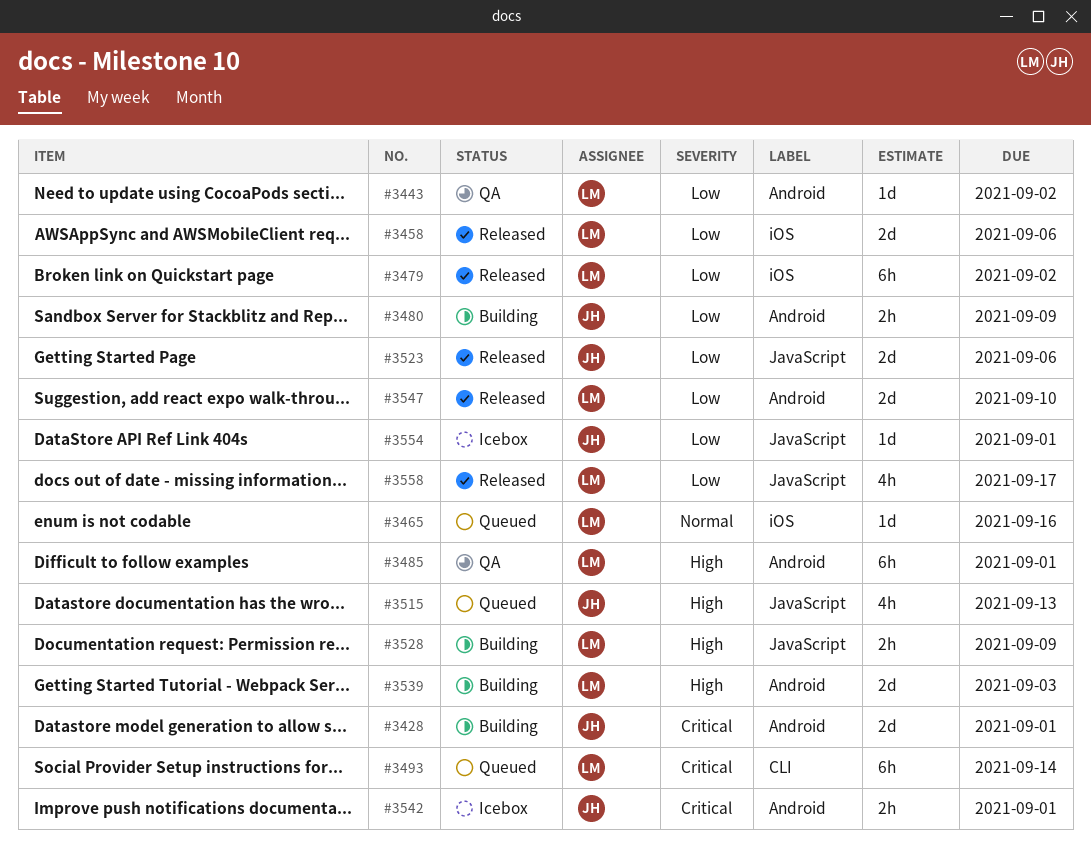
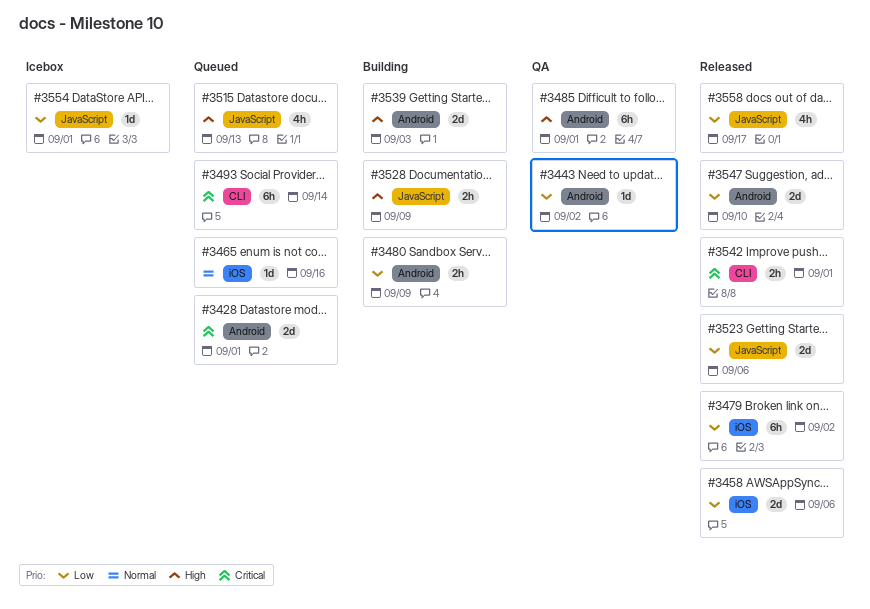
#3428, status: Building -> Queued
#3542, status: Icebox -> Released
#3542, label: Android -> CLI

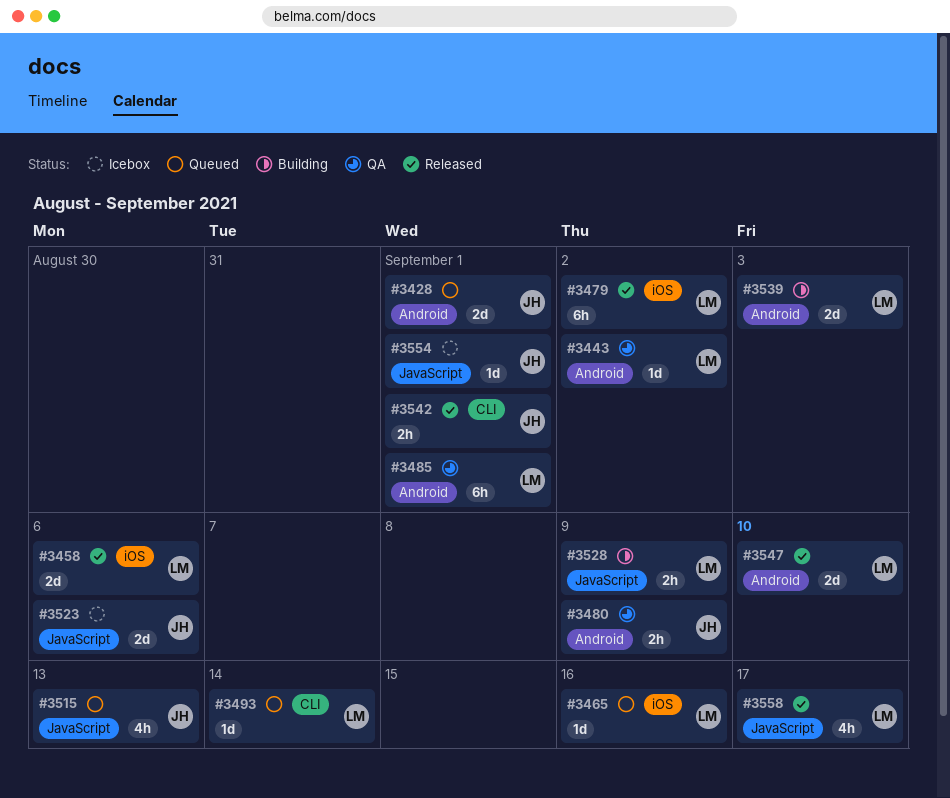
#3480, status: Building -> QA
#3493, estimate: 6h -> 1d
#3523, status: Released -> Icebox

